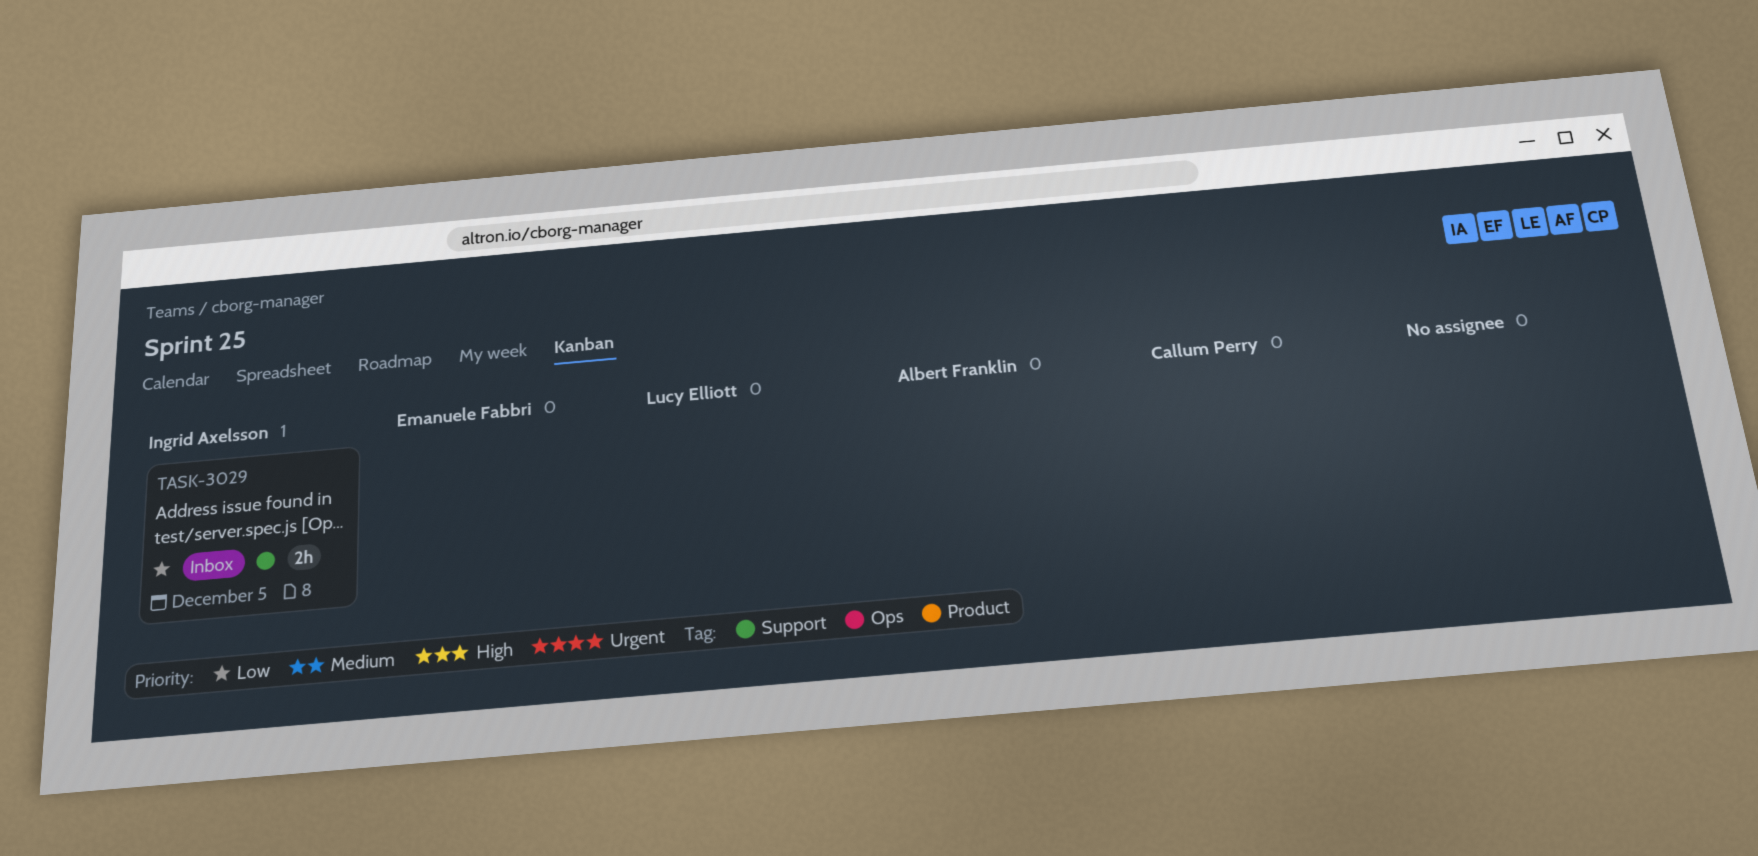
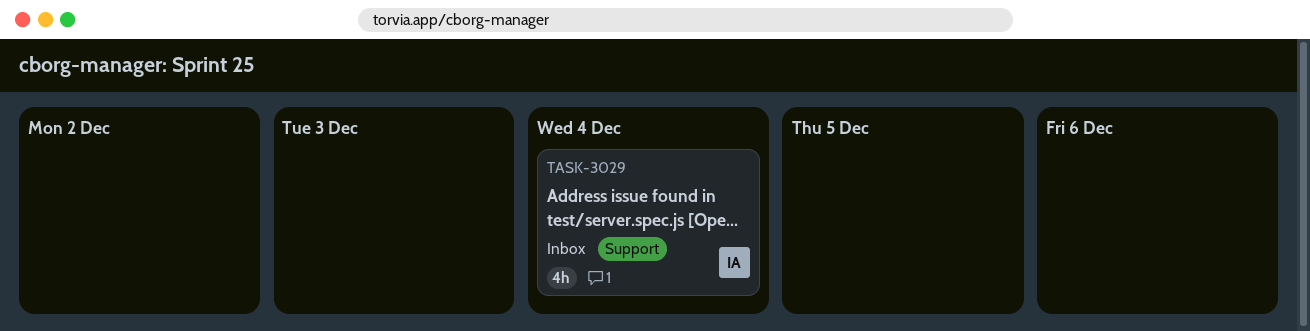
TASK-3029, estimate: 2h -> 4h
TASK-3029, due: Dec 5 -> Dec 4

